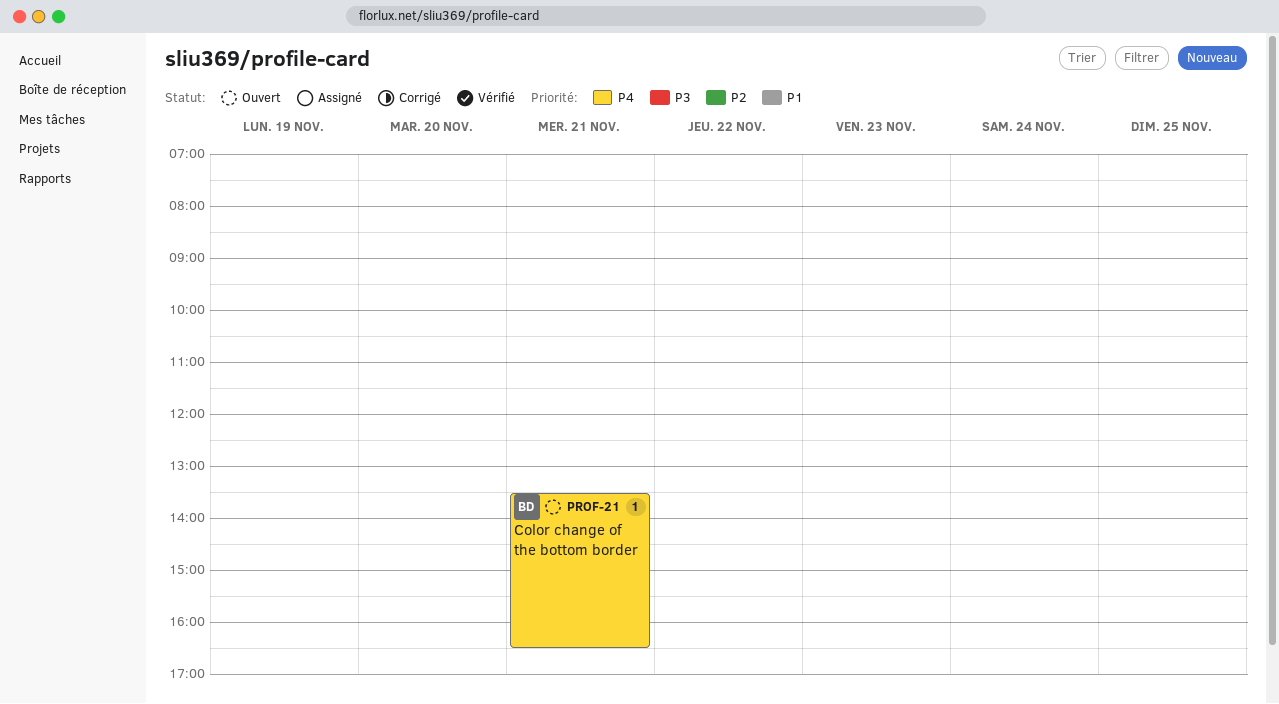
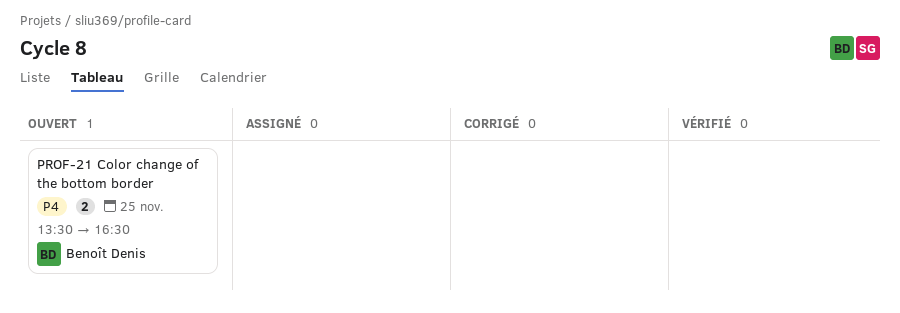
PROF-21, estimate: 1 -> 2
PROF-21, day: Nov 21 -> Nov 25

